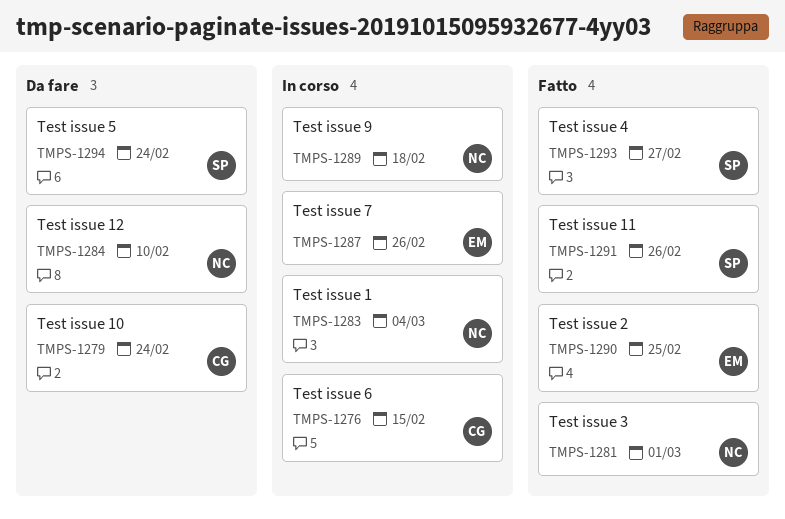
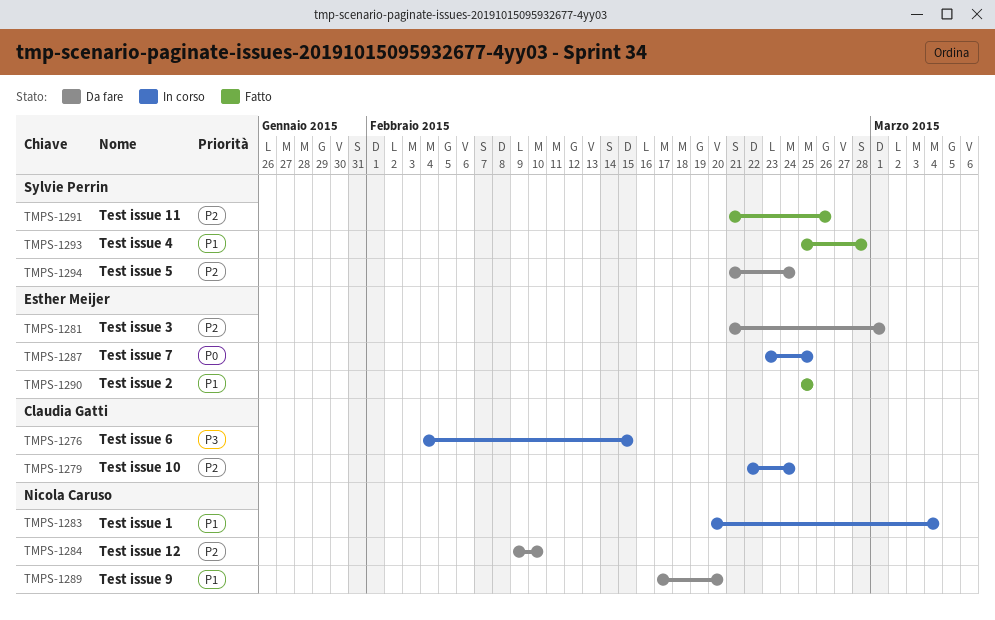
TMPS-1279, status: Da fare -> In corso
TMPS-1281, status: Fatto -> Da fare
TMPS-1281, owner: Nicola Caruso -> Esther Meijer
TMPS-1287, due: Feb 26 -> Feb 25
TMPS-1289, status: In corso -> Da fare
TMPS-1289, due: Feb 18 -> Feb 20
TMPS-1293, due: Feb 27 -> Feb 28

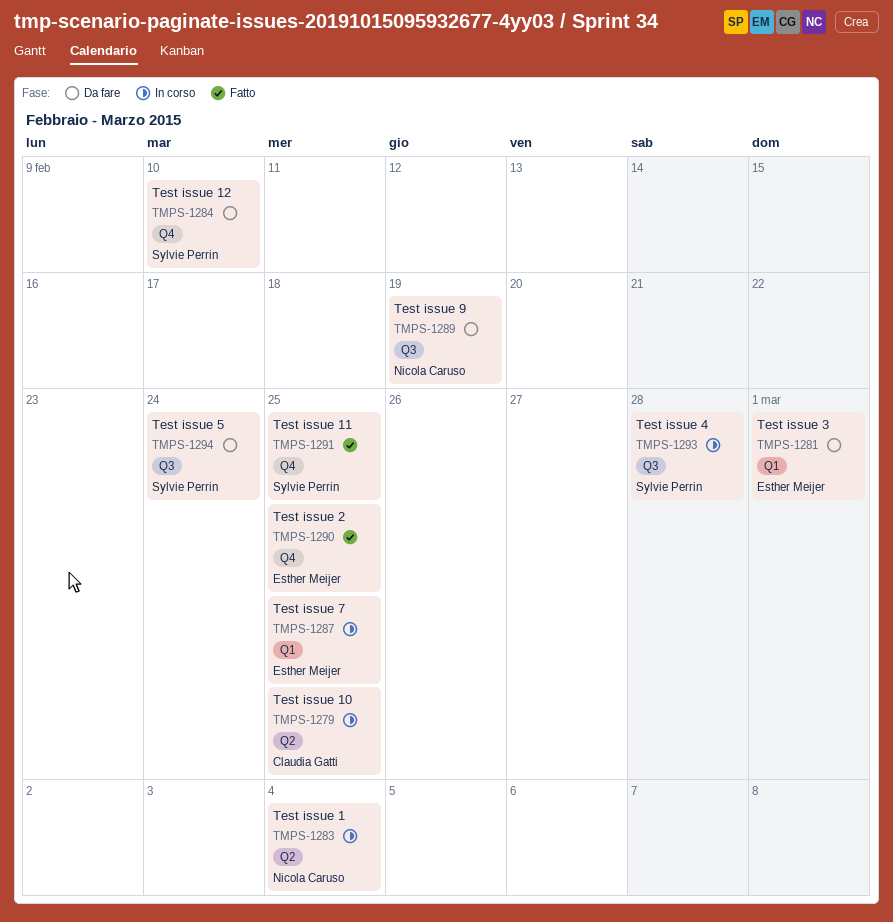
TMPS-1276: present -> none
TMPS-1279, due: Feb 24 -> Feb 25
TMPS-1284, owner: Nicola Caruso -> Sylvie Perrin
TMPS-1289, due: Feb 20 -> Feb 19
TMPS-1291, due: Feb 26 -> Feb 25
TMPS-1293, status: Fatto -> In corso

